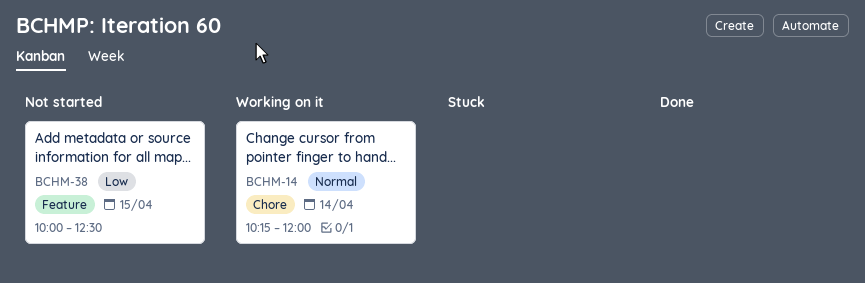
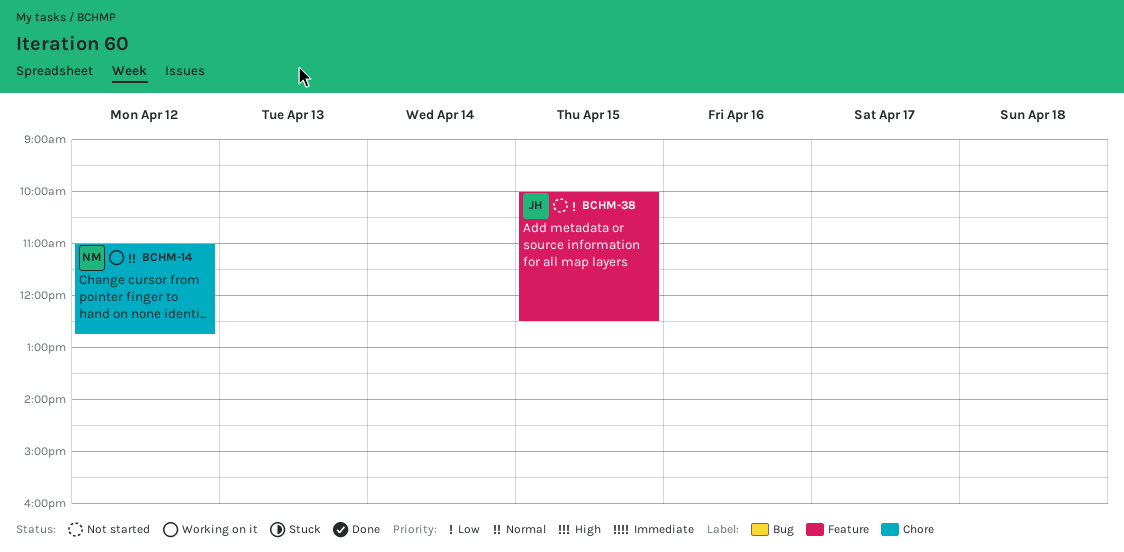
BCHM-14, day: Apr 14 -> Apr 12
BCHM-14, begins: 10:15 -> 11:00
BCHM-14, ends: 12:00 -> 12:45

